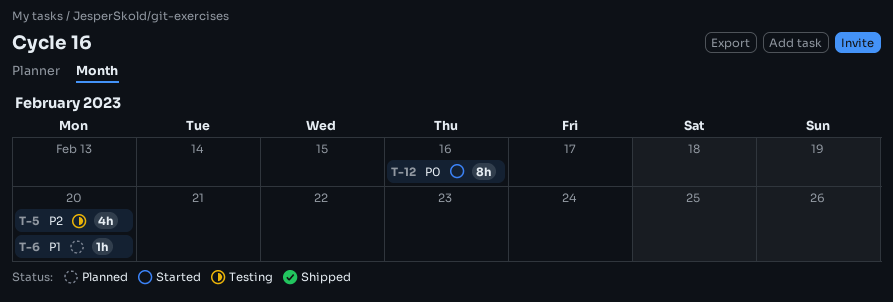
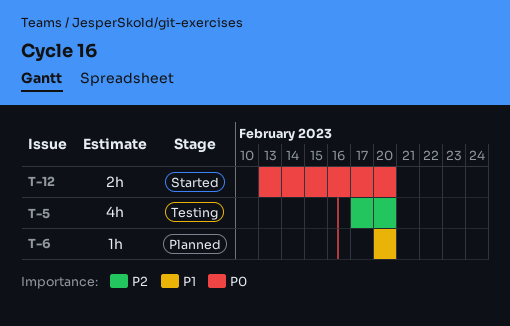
T-12, estimate: 8h -> 2h
T-12, due: Feb 16 -> Feb 20

